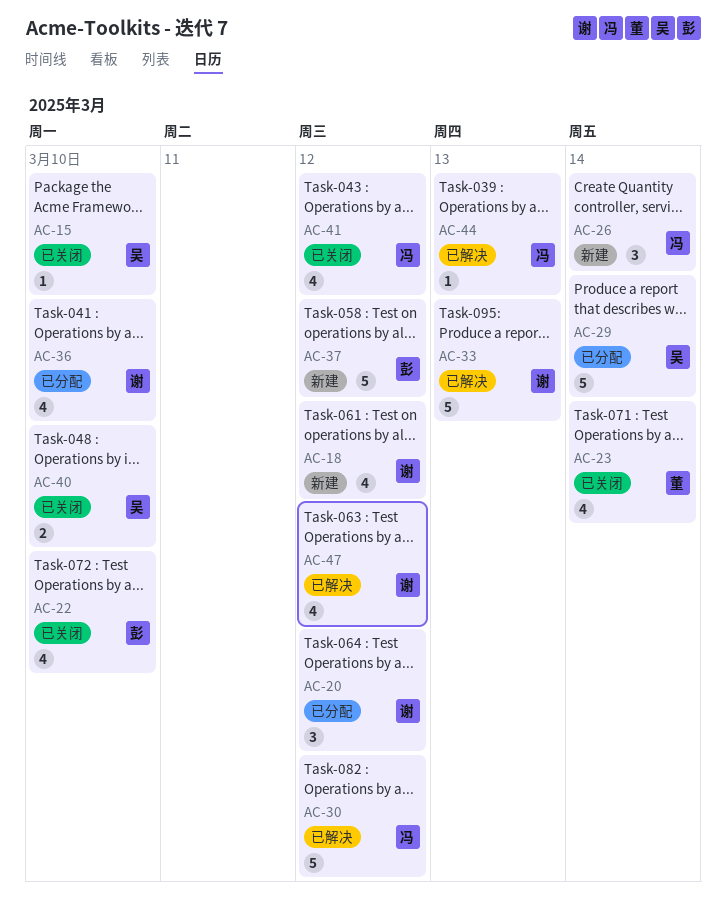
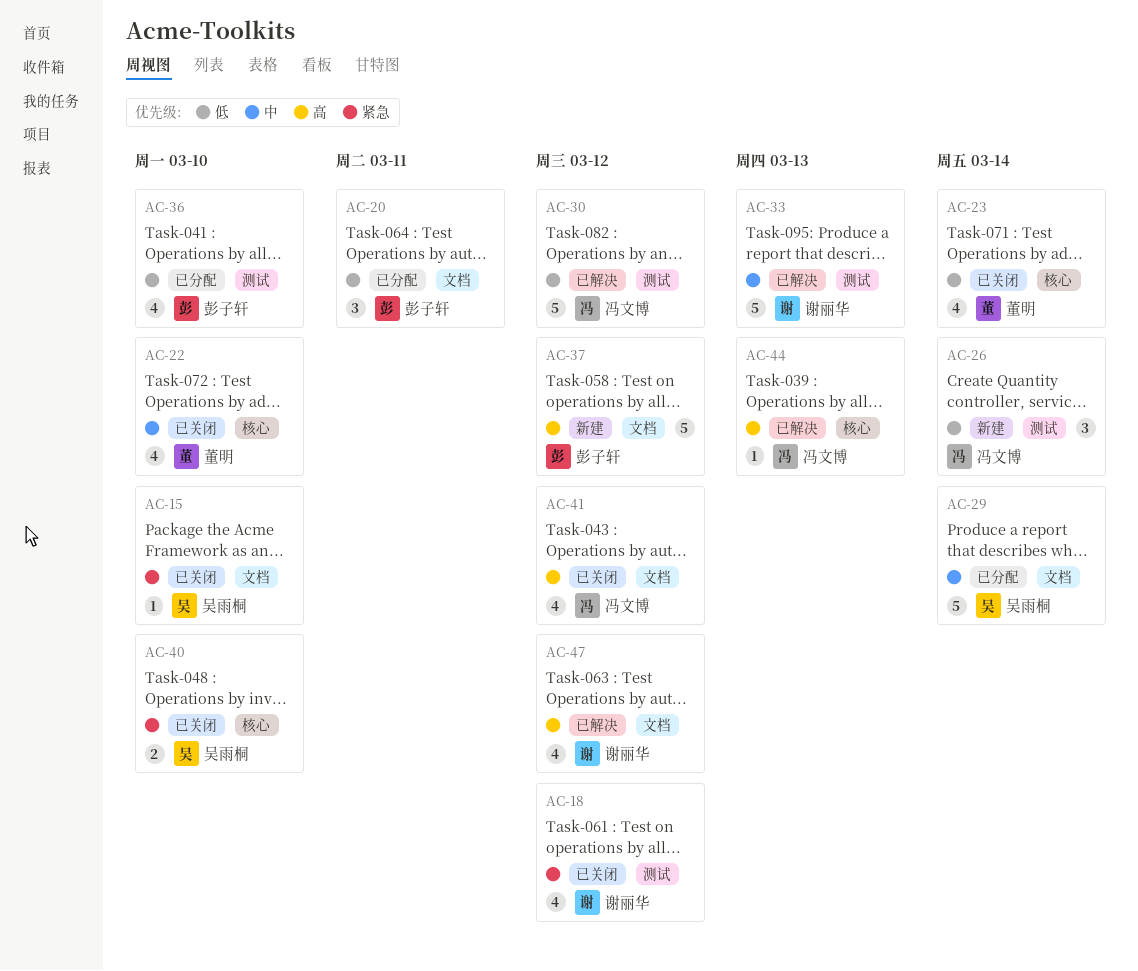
AC-18, status: 新建 -> 已关闭
AC-20, owner: 谢丽华 -> 彭子轩
AC-20, due: Mar 12 -> Mar 11
AC-22, owner: 彭子轩 -> 董明
AC-36, owner: 谢丽华 -> 彭子轩

